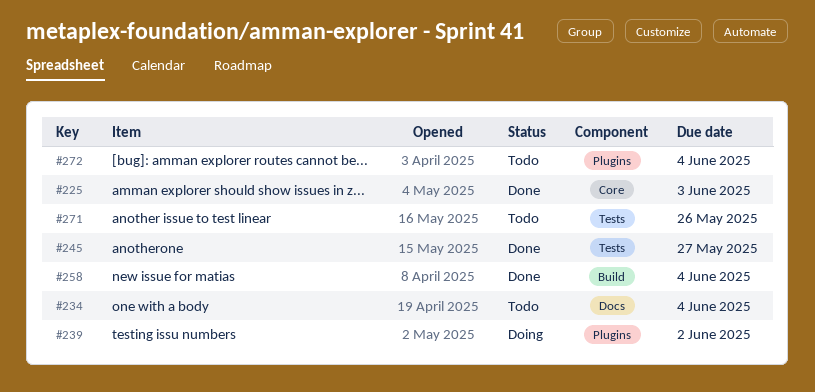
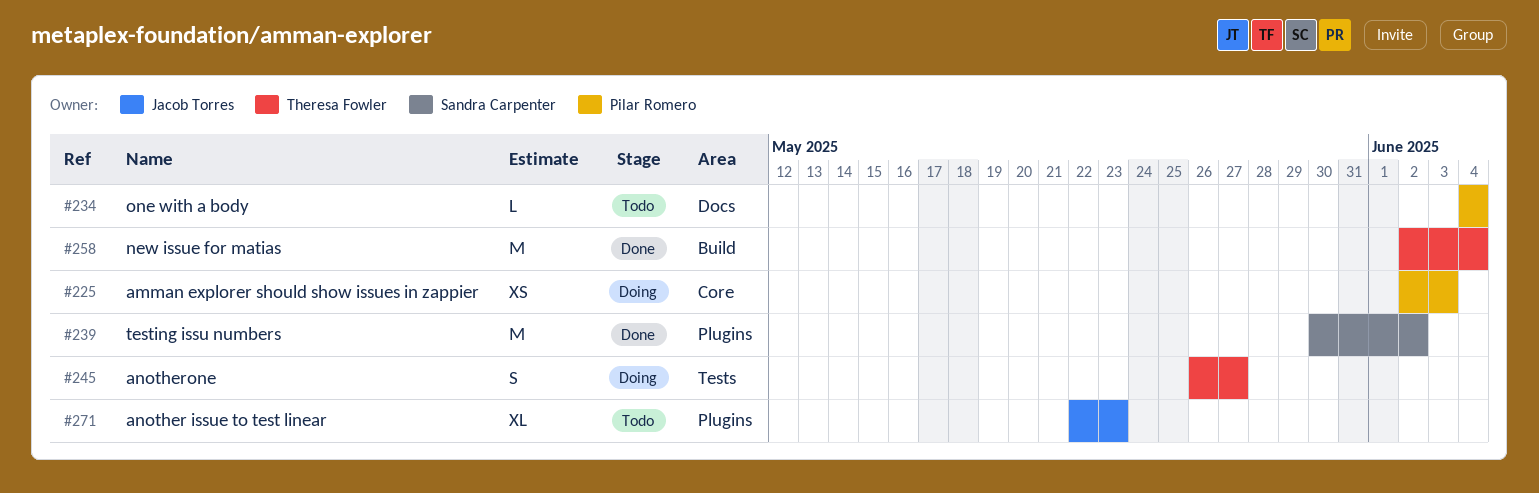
#225, status: Done -> Doing
#239, status: Doing -> Done
#245, status: Done -> Doing
#271, label: Tests -> Plugins
#271, due: May 26 -> May 23
#272: present -> none

